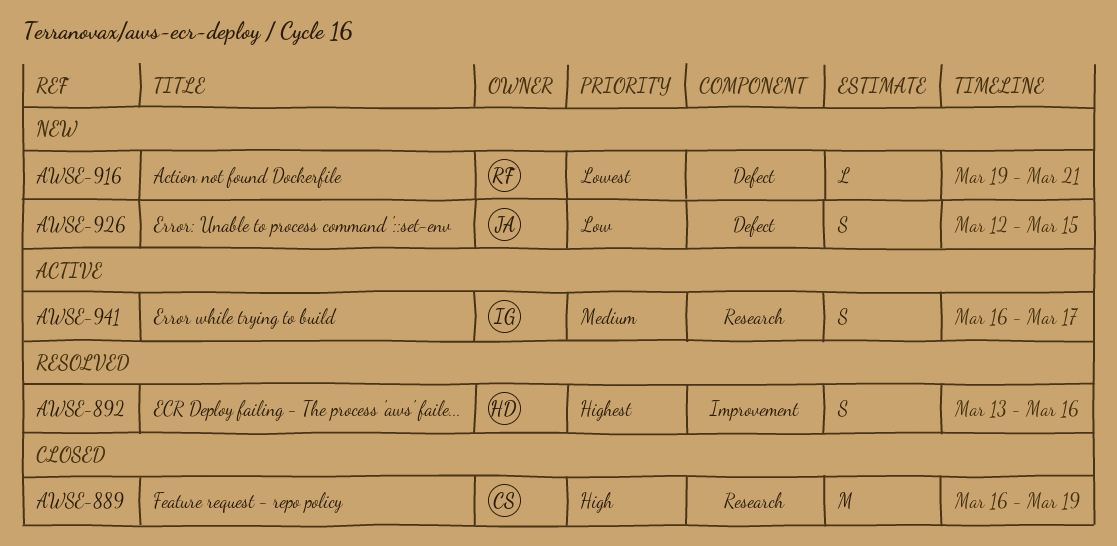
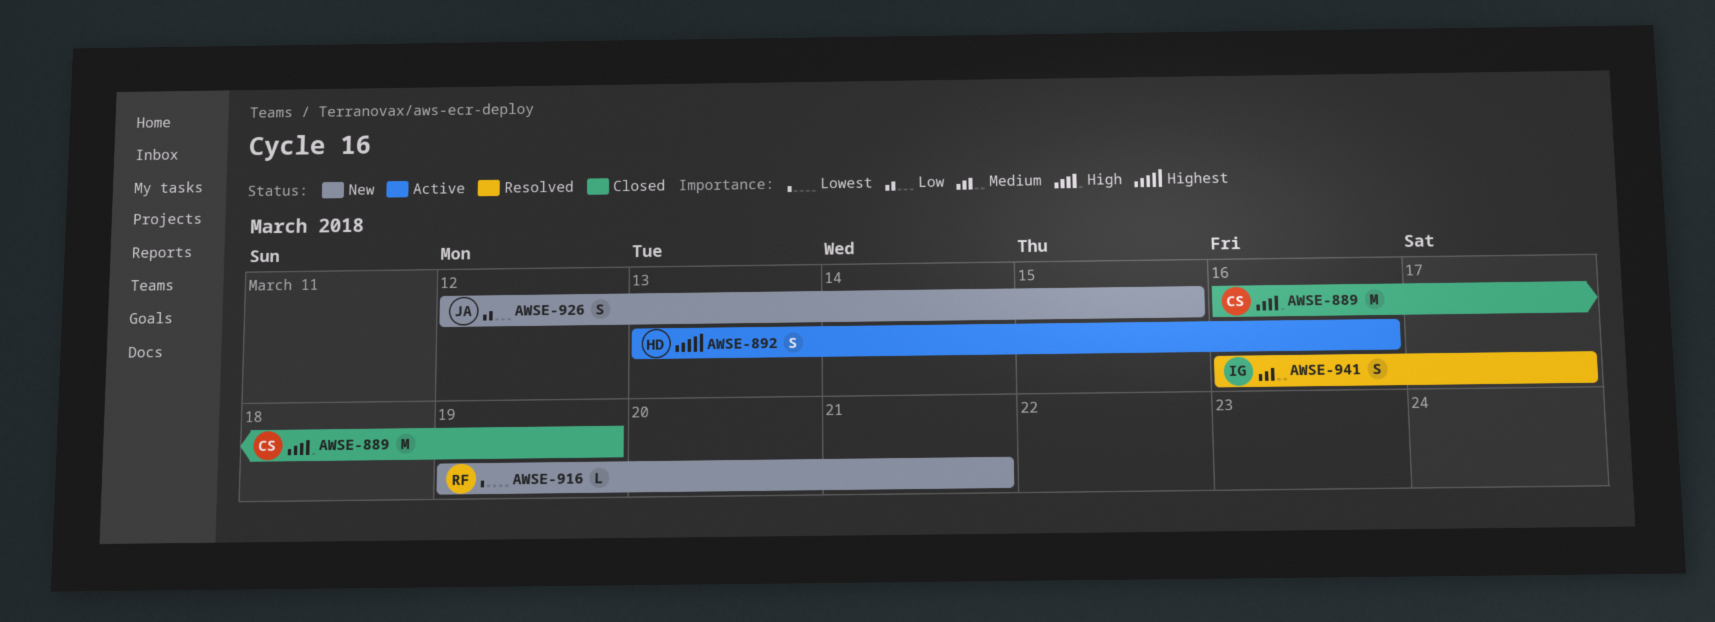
AWSE-892, status: Resolved -> Active
AWSE-941, status: Active -> Resolved

